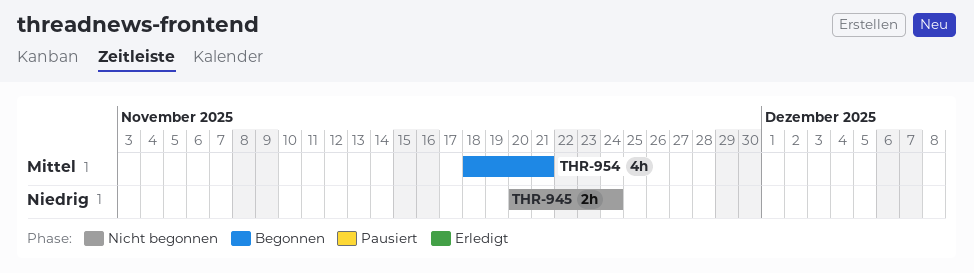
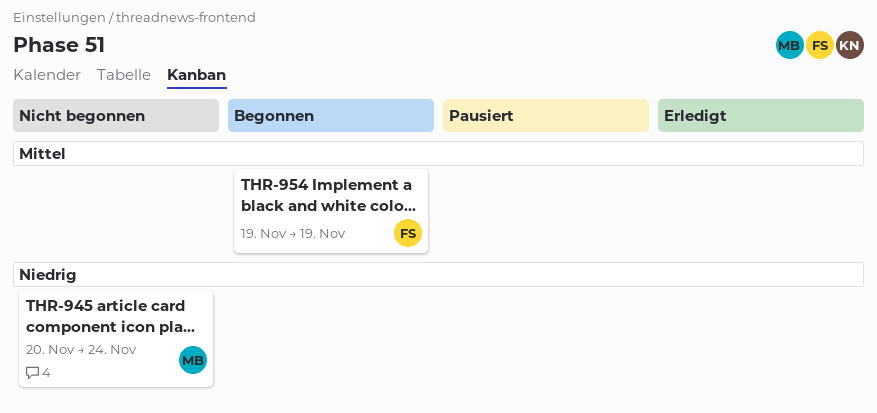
THR-954, start: Nov 18 -> Nov 19
THR-954, due: Nov 21 -> Nov 19

